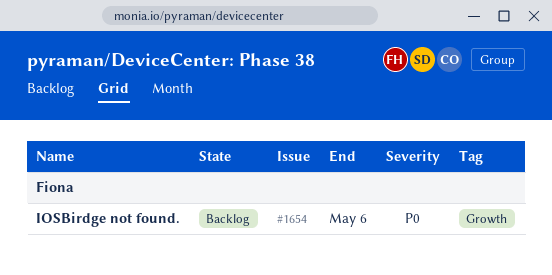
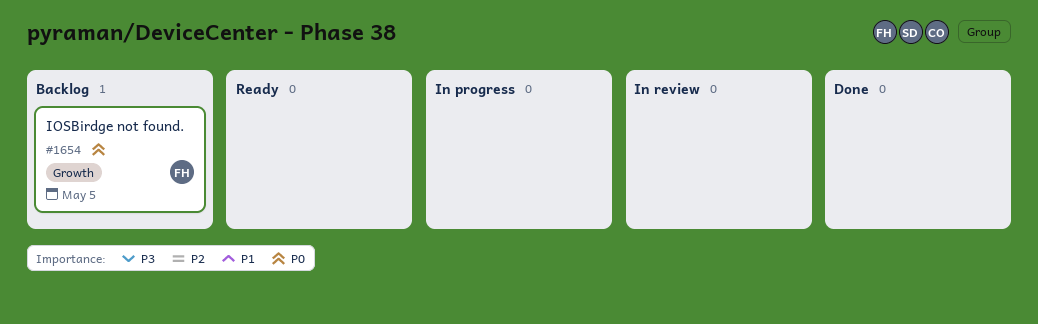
#1654, due: May 6 -> May 5

